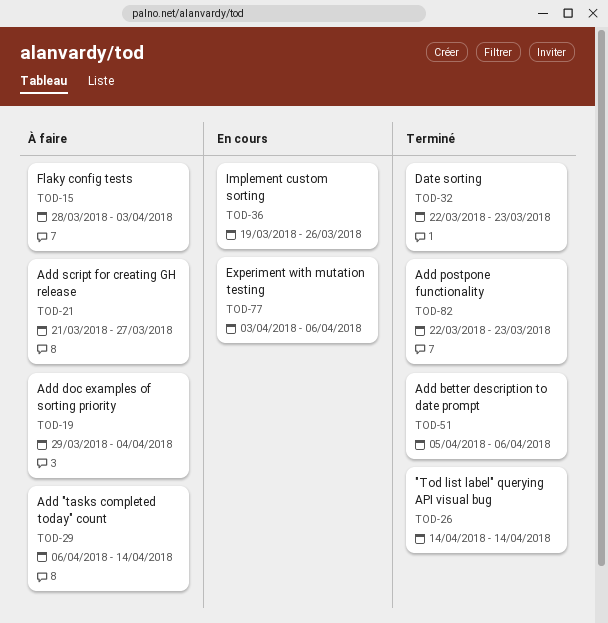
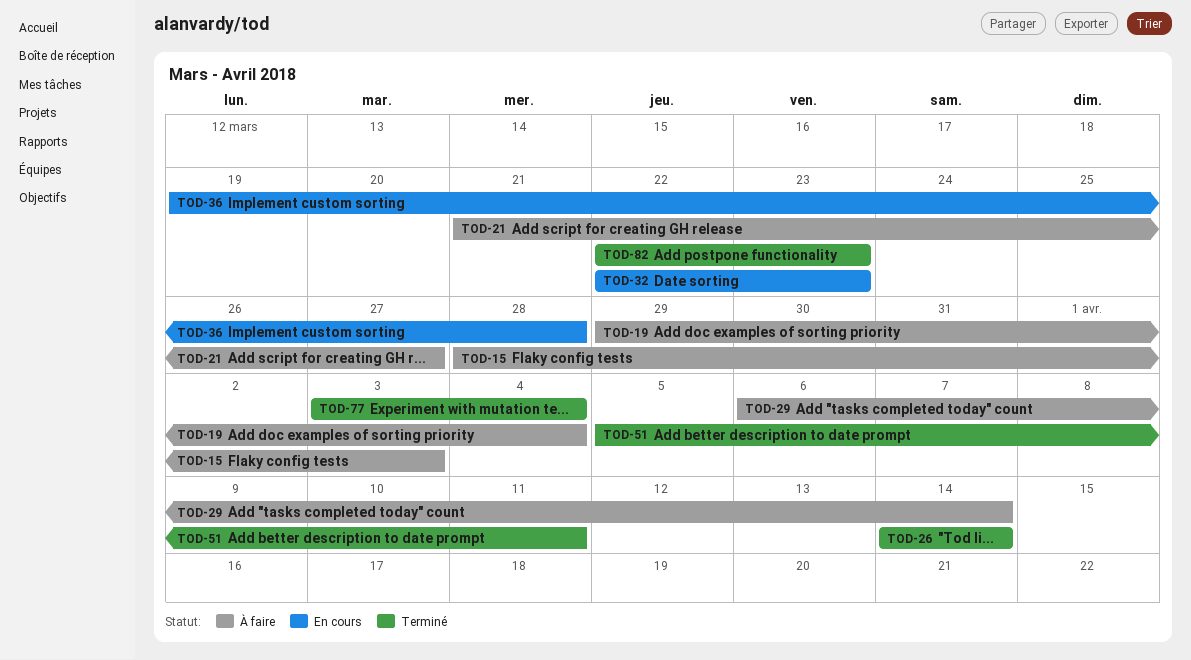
TOD-32, status: Terminé -> En cours
TOD-36, due: Mar 26 -> Mar 28
TOD-51, due: Apr 6 -> Apr 11
TOD-77, status: En cours -> Terminé
TOD-77, due: Apr 6 -> Apr 4

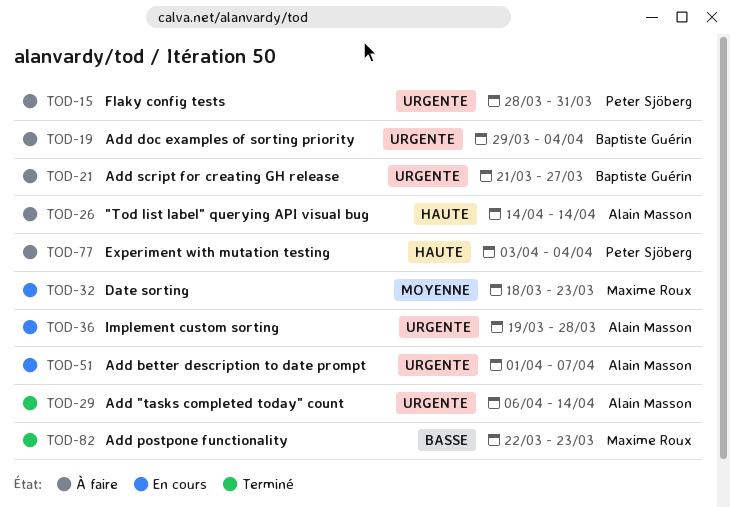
TOD-15, due: Apr 3 -> Mar 31
TOD-26, status: Terminé -> À faire
TOD-29, status: À faire -> Terminé
TOD-32, start: Mar 22 -> Mar 18
TOD-51, status: Terminé -> En cours
TOD-51, start: Apr 5 -> Apr 1
TOD-51, due: Apr 11 -> Apr 7
TOD-77, status: Terminé -> À faire

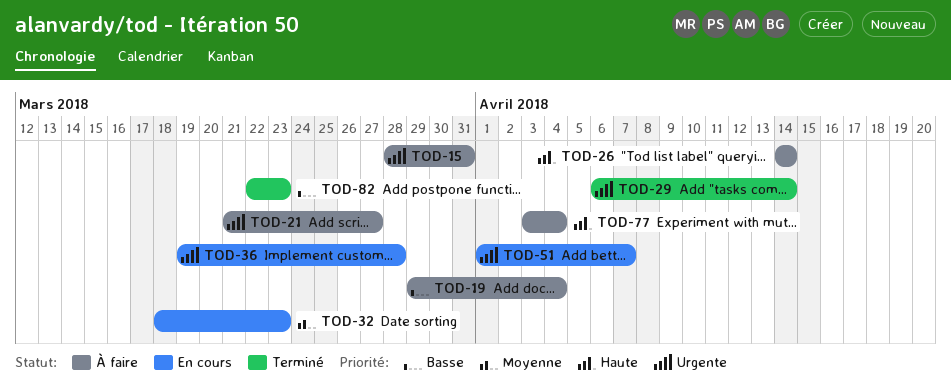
TOD-19, priority: Urgente -> Basse

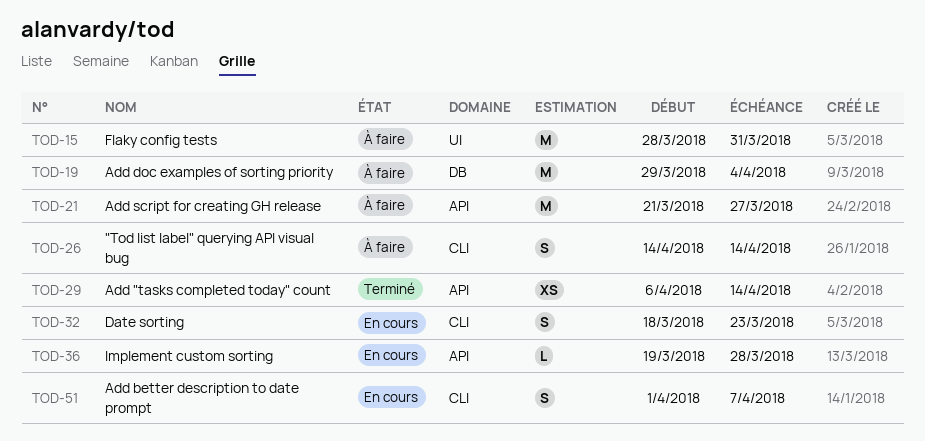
TOD-77: present -> none
TOD-82: present -> none

